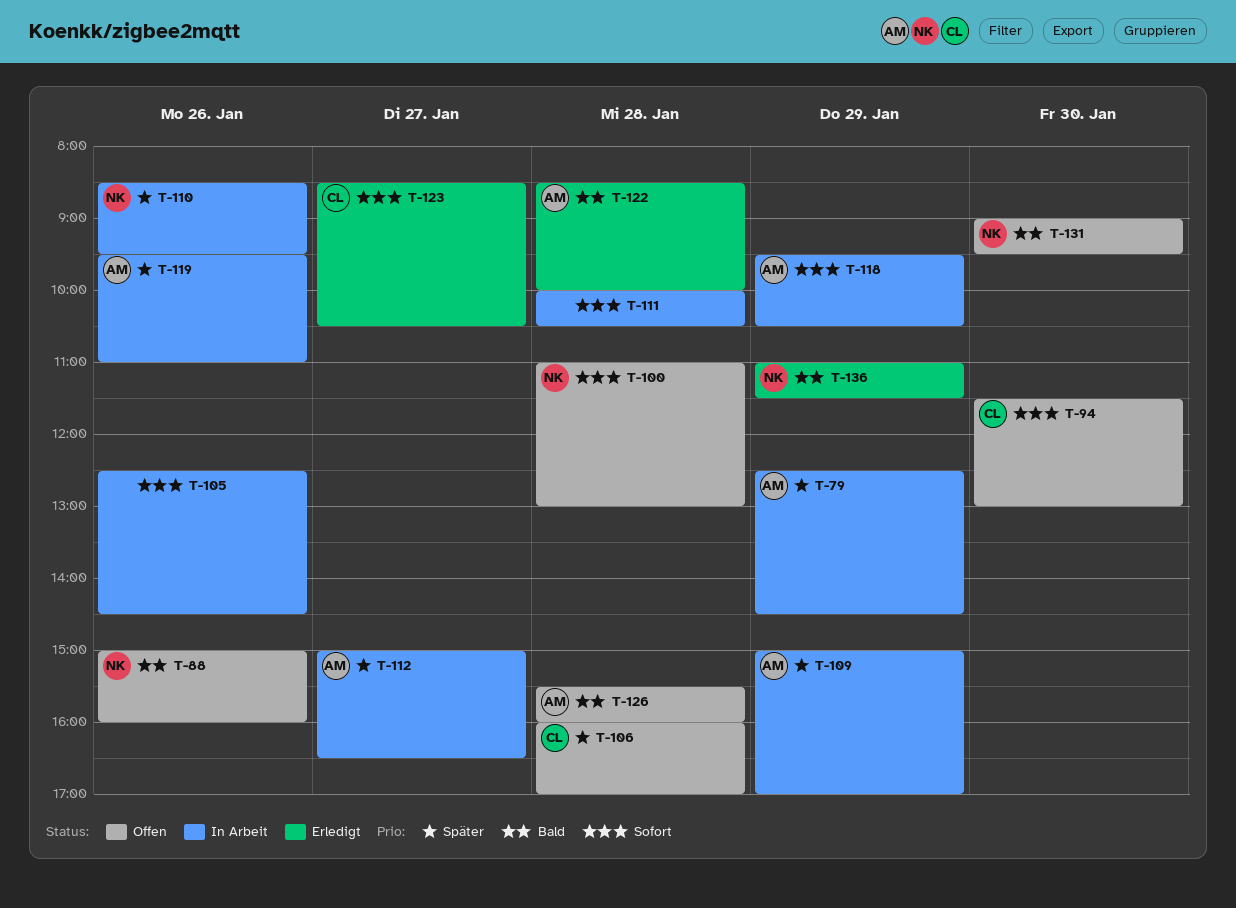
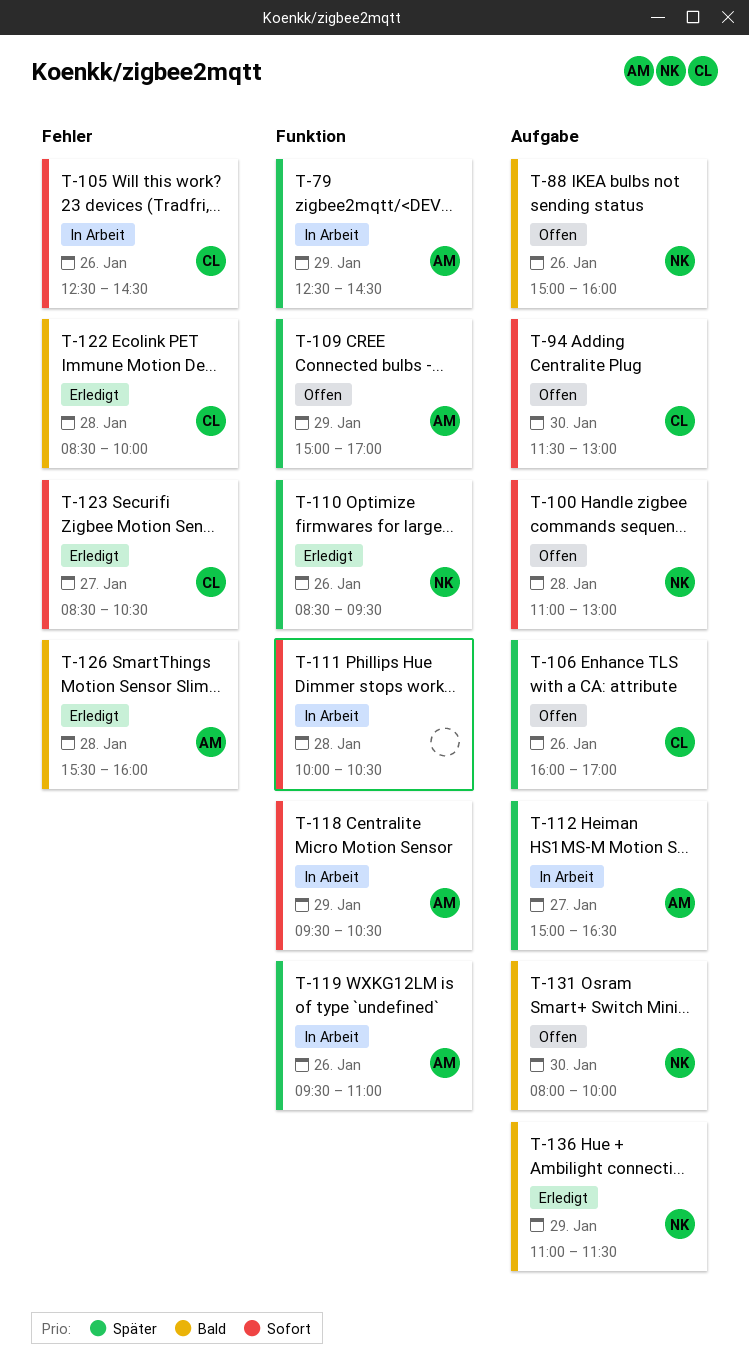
T-105, owner: none -> CL
T-106, day: Jan 28 -> Jan 26
T-109, status: In Arbeit -> Offen
T-110, status: In Arbeit -> Erledigt
T-122, owner: AM -> CL
T-126, status: Offen -> Erledigt
T-131, begins: 09:00 -> 08:00
T-131, ends: 09:30 -> 10:00

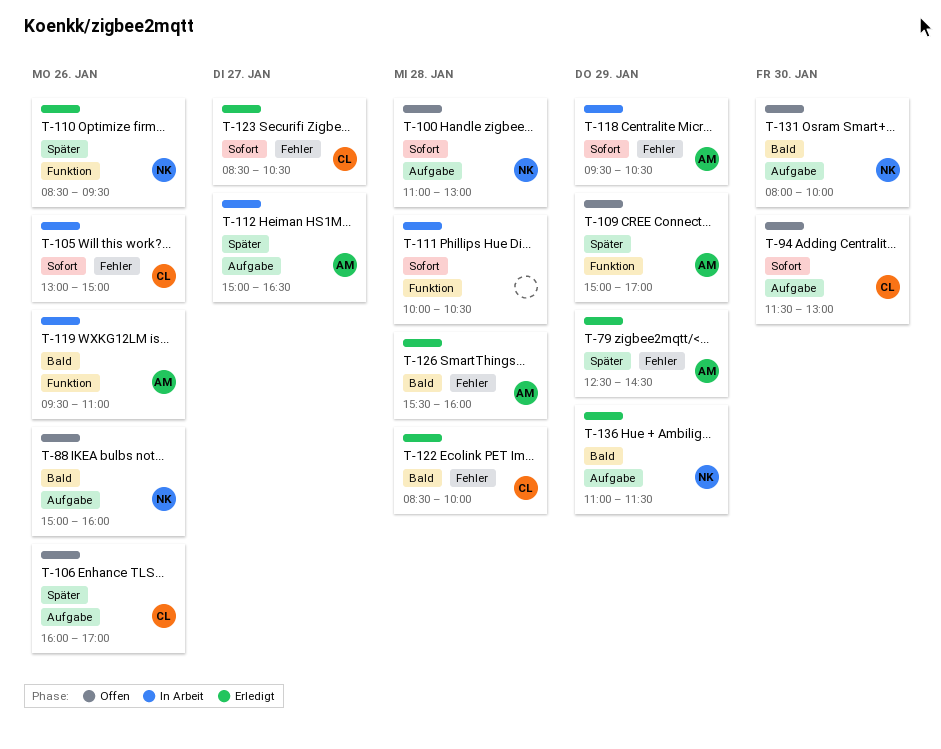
T-79, status: In Arbeit -> Erledigt
T-79, label: Funktion -> Fehler
T-105, begins: 12:30 -> 13:00
T-105, ends: 14:30 -> 15:00
T-118, label: Funktion -> Fehler
T-119, priority: Später -> Bald

